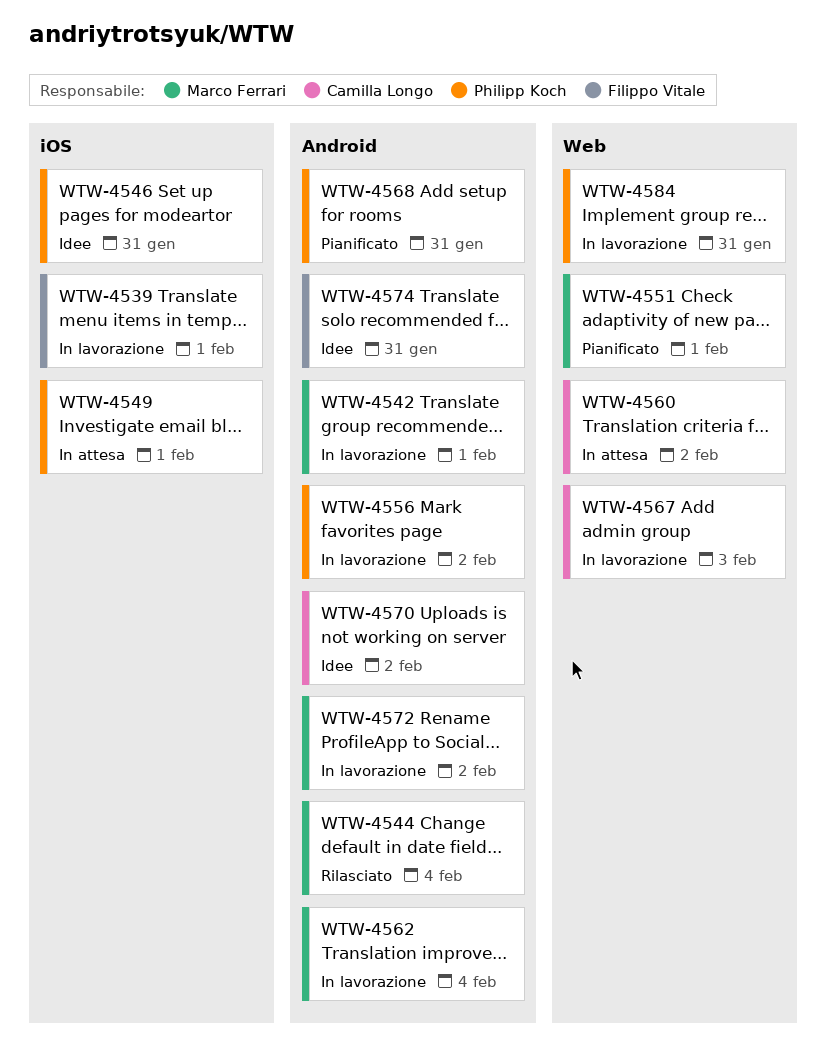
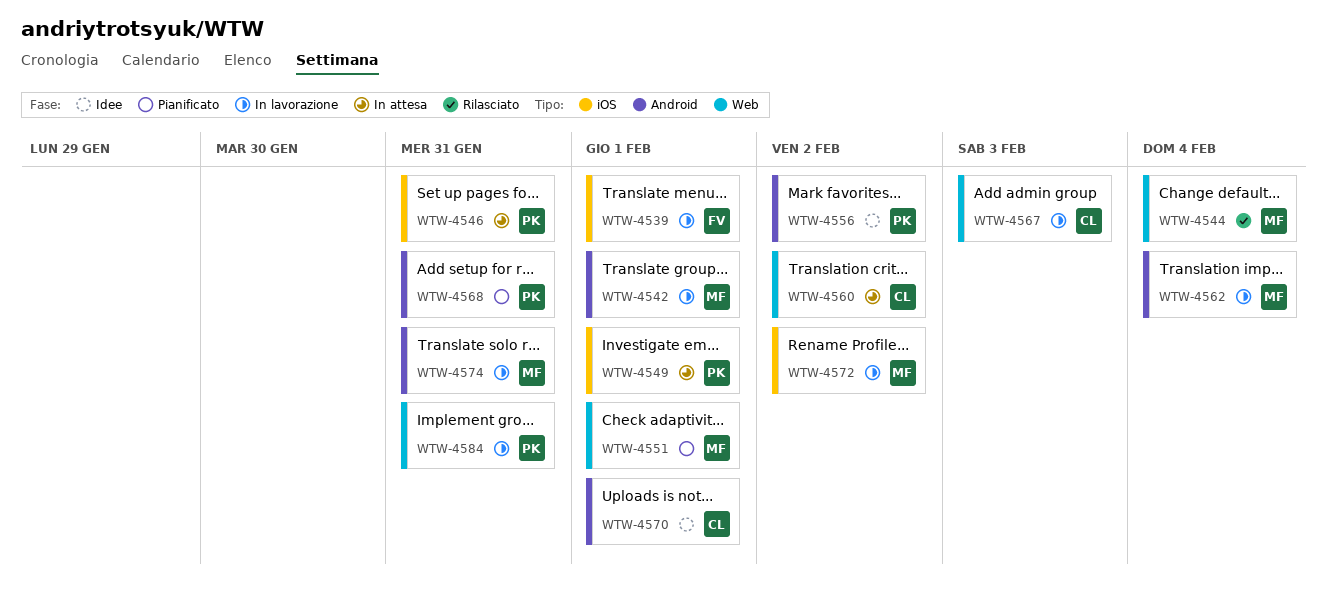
WTW-4544, label: Android -> Web
WTW-4546, status: Idee -> In attesa
WTW-4556, status: In lavorazione -> Idee
WTW-4570, due: Feb 2 -> Feb 1
WTW-4572, label: Android -> iOS
WTW-4574, status: Idee -> In lavorazione
WTW-4574, owner: Filippo Vitale -> Marco Ferrari

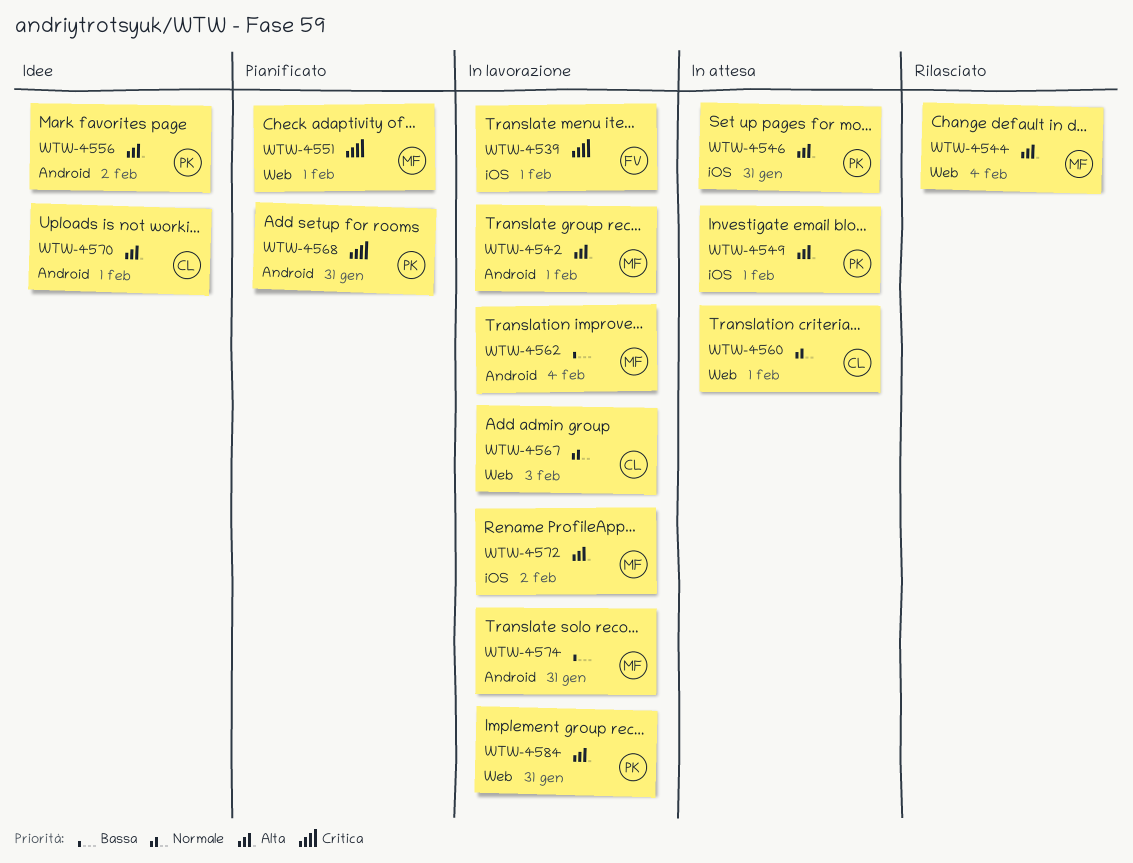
WTW-4560, due: Feb 2 -> Feb 1

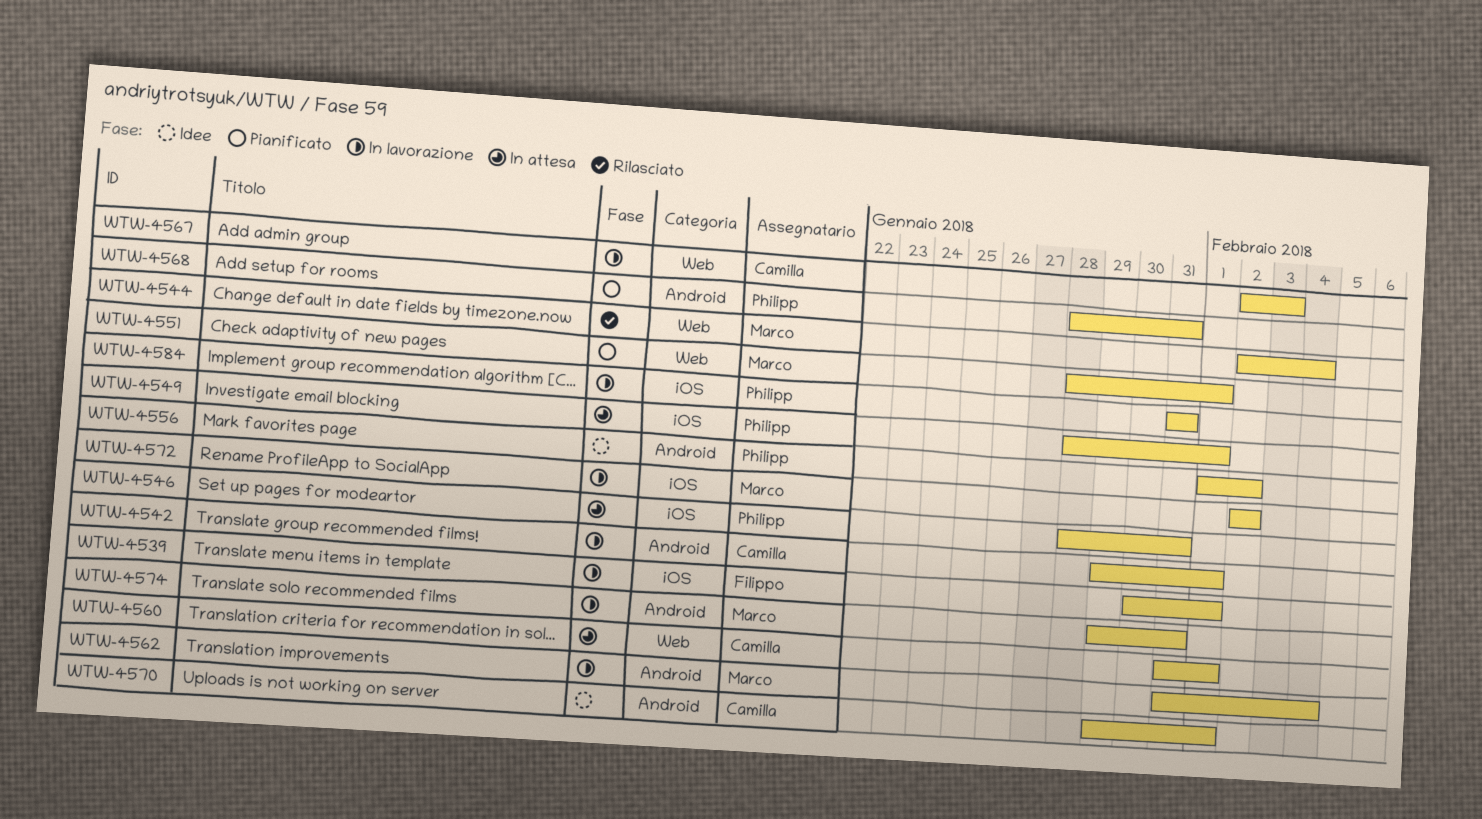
WTW-4542, owner: Marco -> Camilla
WTW-4584, label: Web -> iOS

